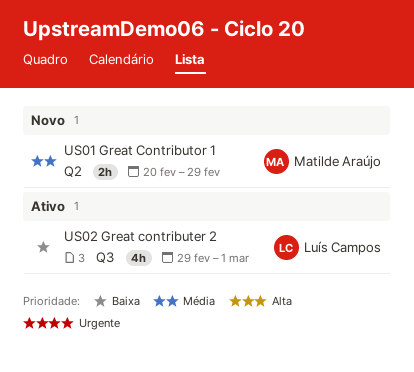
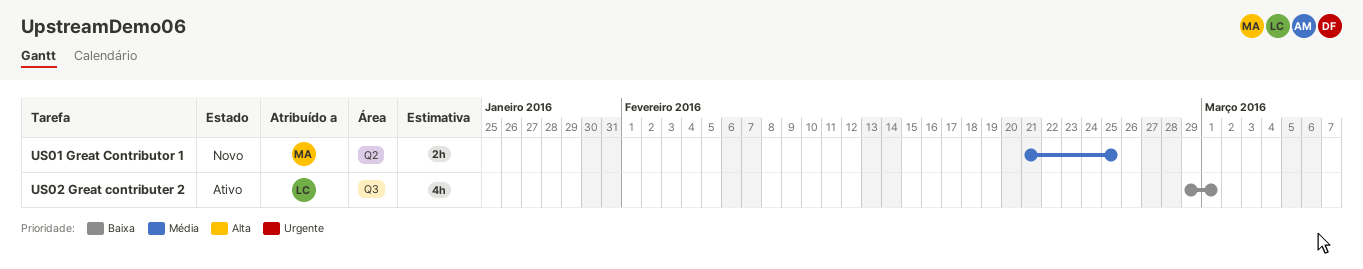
US01 Great Contributor 1, start: Feb 20 -> Feb 21
US01 Great Contributor 1, due: Feb 29 -> Feb 25

